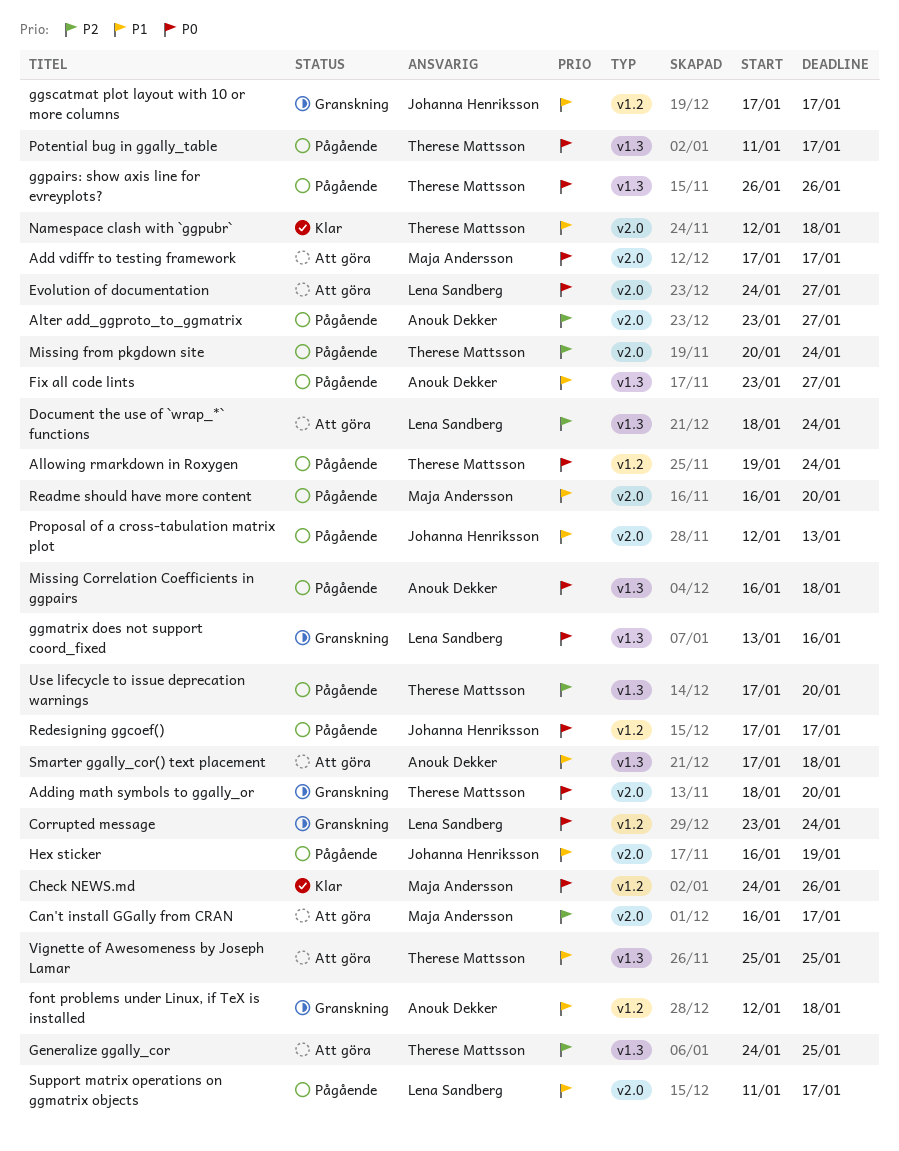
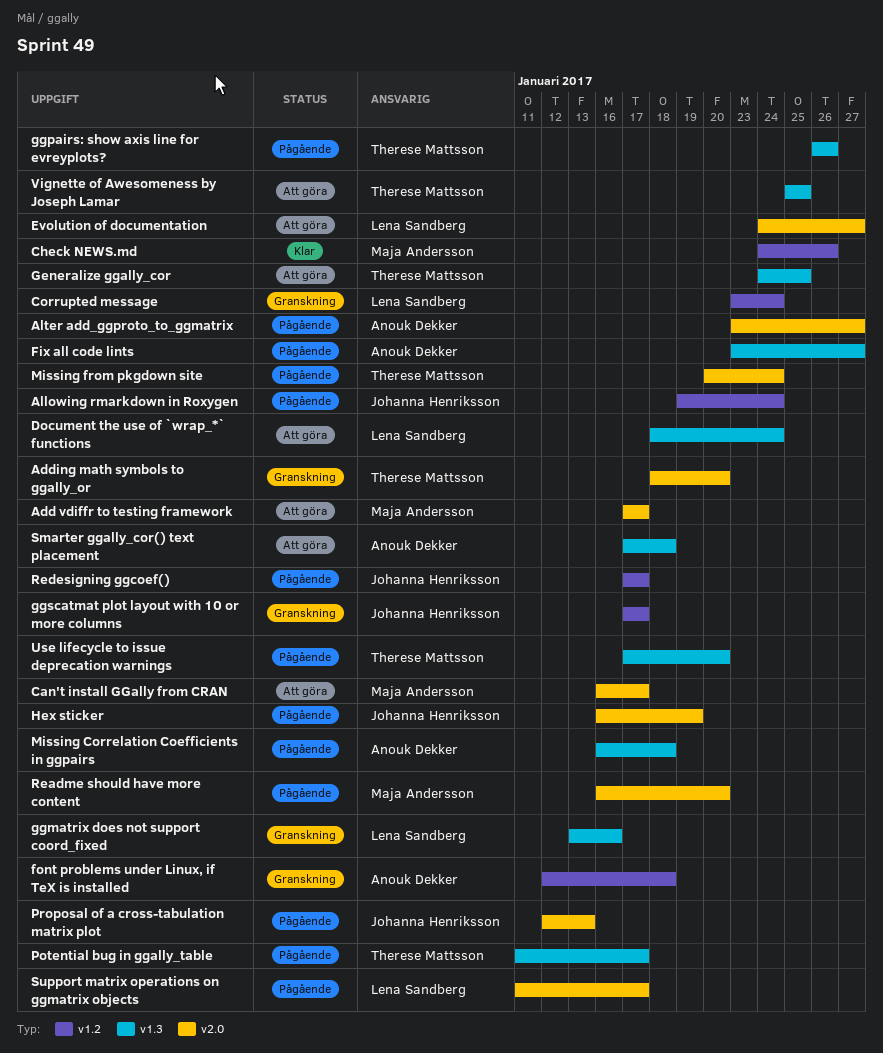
Allowing rmarkdown in Roxygen, owner: Therese Mattsson -> Johanna Henriksson
Namespace clash with `ggpubr`: present -> none

